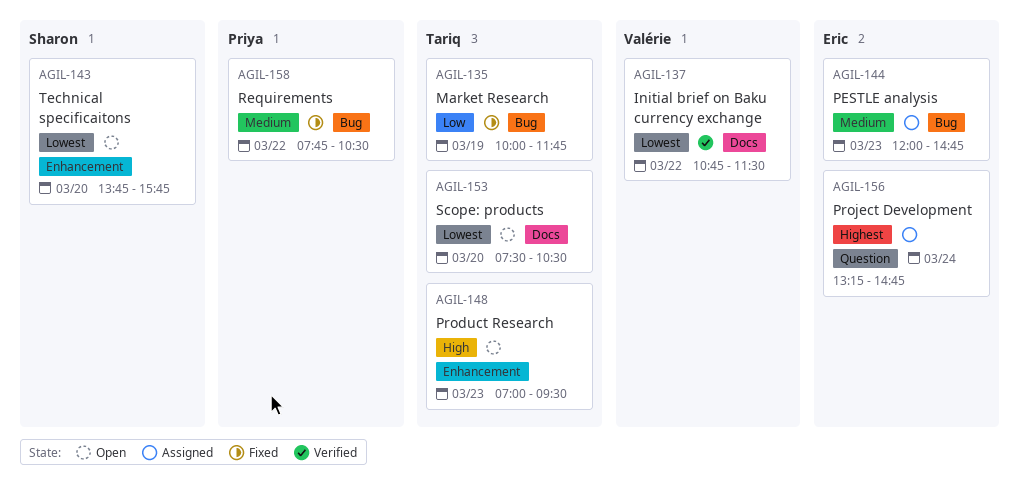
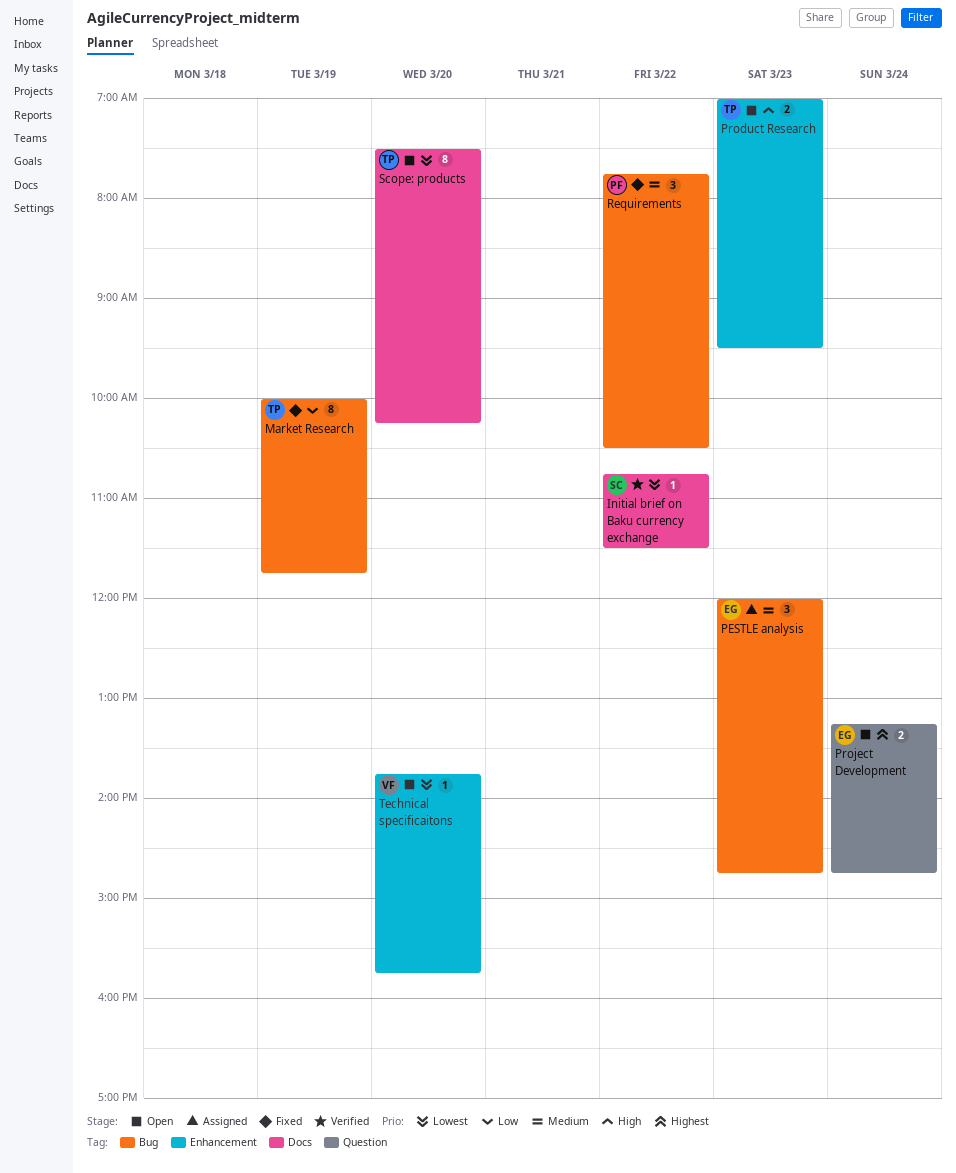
Initial brief on Baku currency exchange, owner: Valérie -> Sharon
Project Development, status: Assigned -> Open
Scope: products, ends: 10:30 -> 10:15
Technical specificaitons, owner: Sharon -> Valérie

